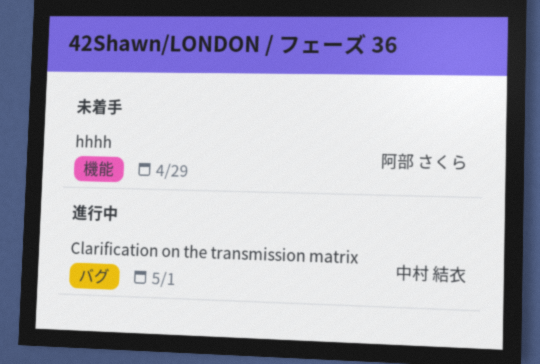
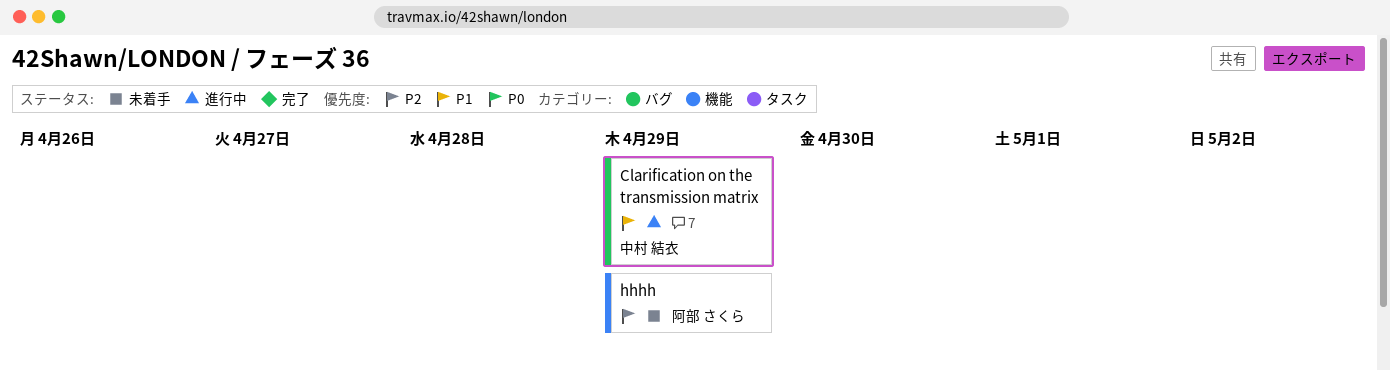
Clarification on the transmission matrix, due: May 1 -> Apr 29

